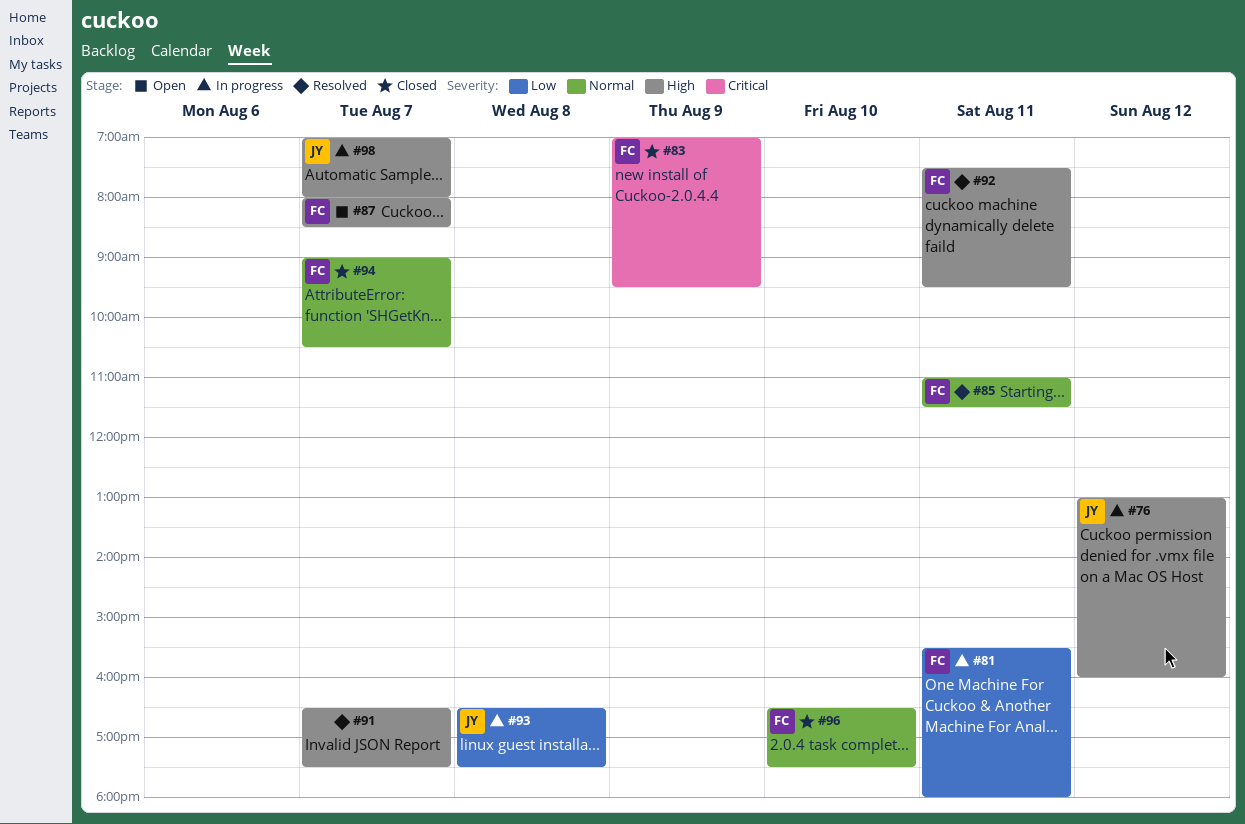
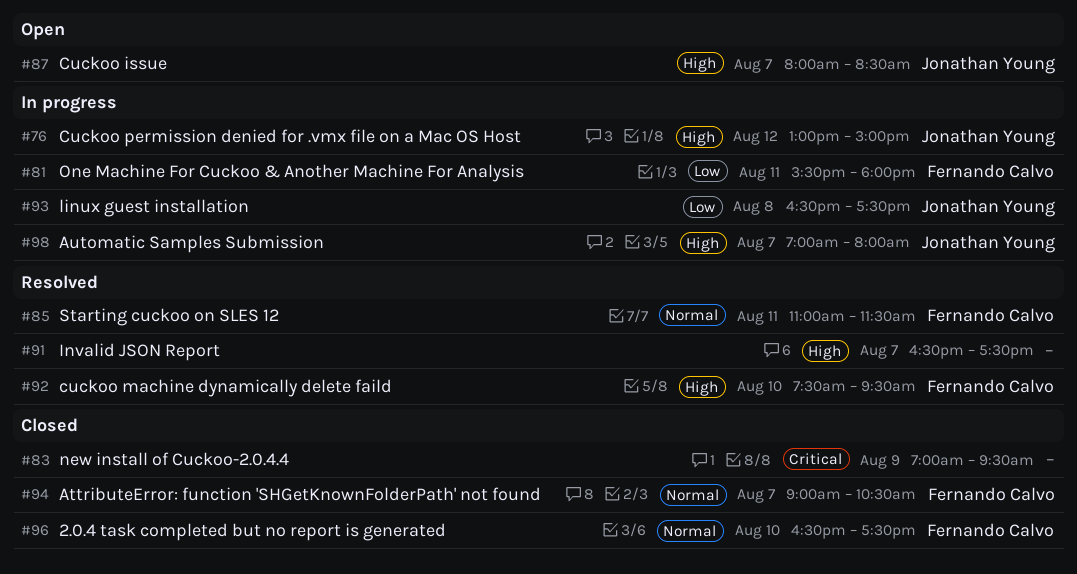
#76, ends: 16:00 -> 15:00
#83, owner: Fernando Calvo -> none
#87, owner: Fernando Calvo -> Jonathan Young
#92, day: Aug 11 -> Aug 10

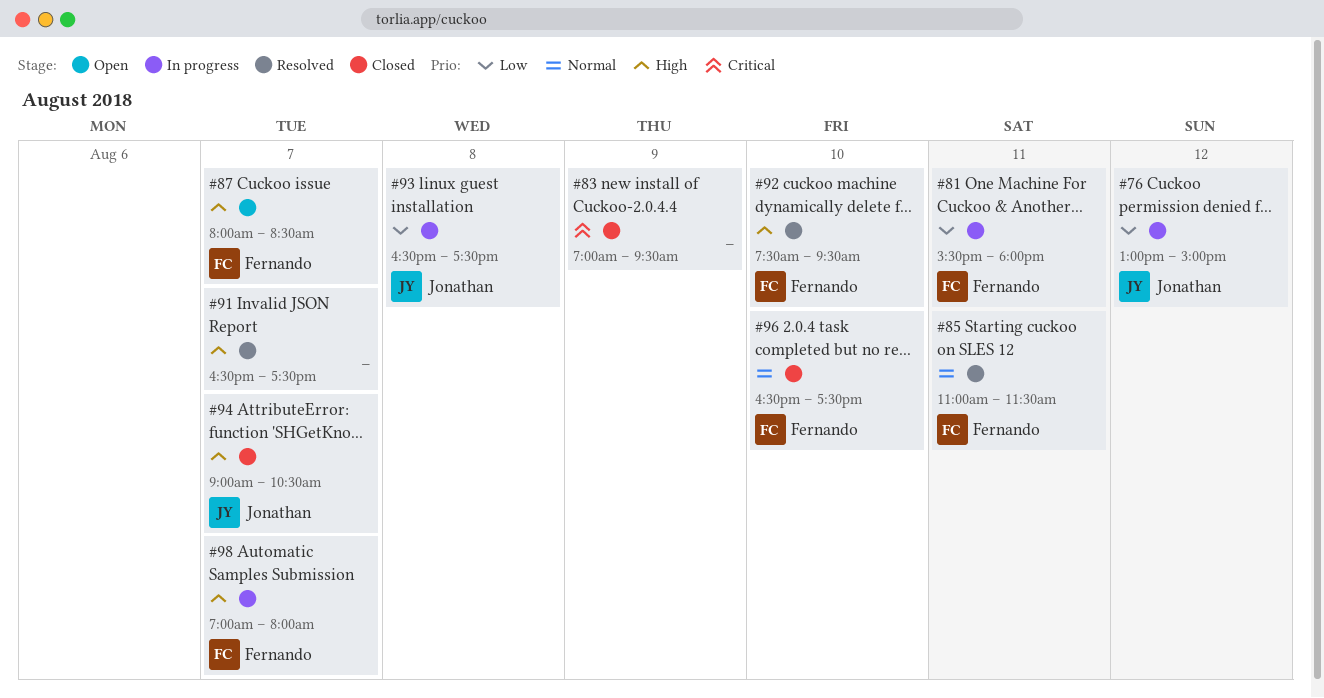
#76, priority: High -> Low
#87, owner: Jonathan Young -> Fernando Calvo
#94, owner: Fernando Calvo -> Jonathan Young
#94, priority: Normal -> High
#98, owner: Jonathan Young -> Fernando Calvo

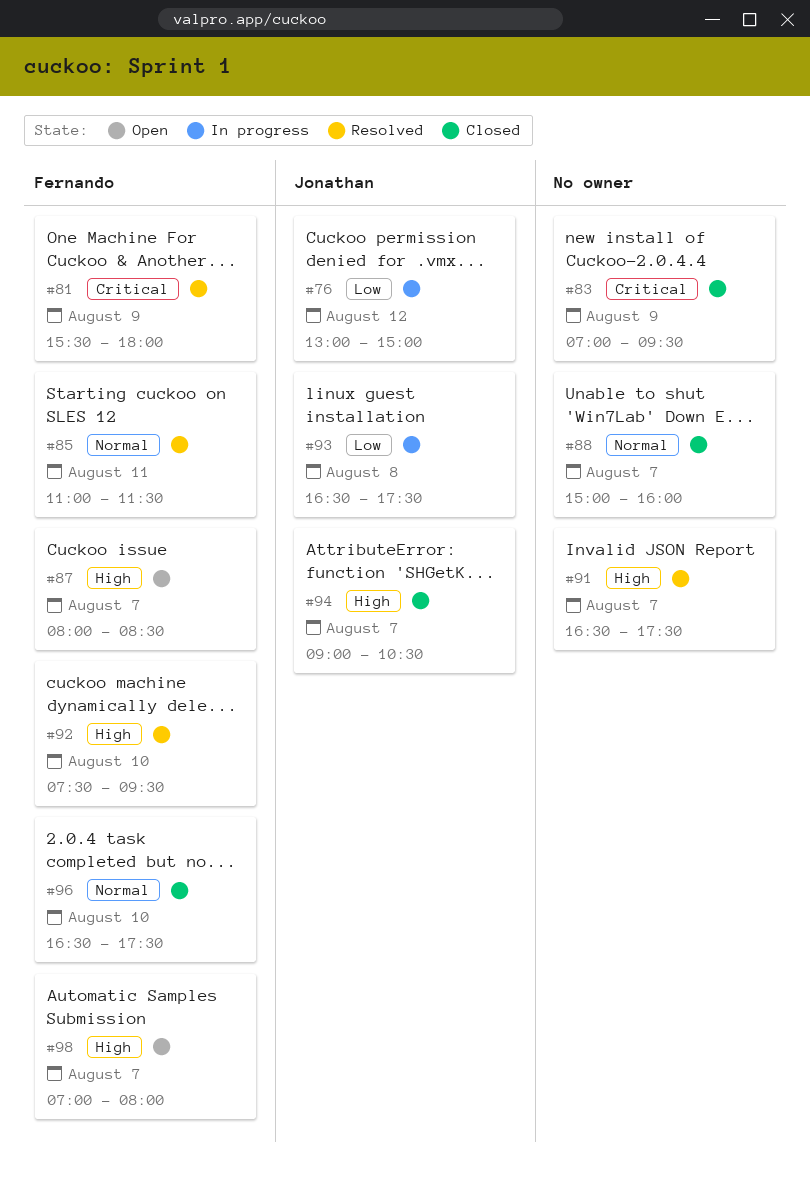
#81, status: In progress -> Resolved
#81, priority: Low -> Critical
#81, day: Aug 11 -> Aug 9
#88: none -> present
#98, status: In progress -> Open

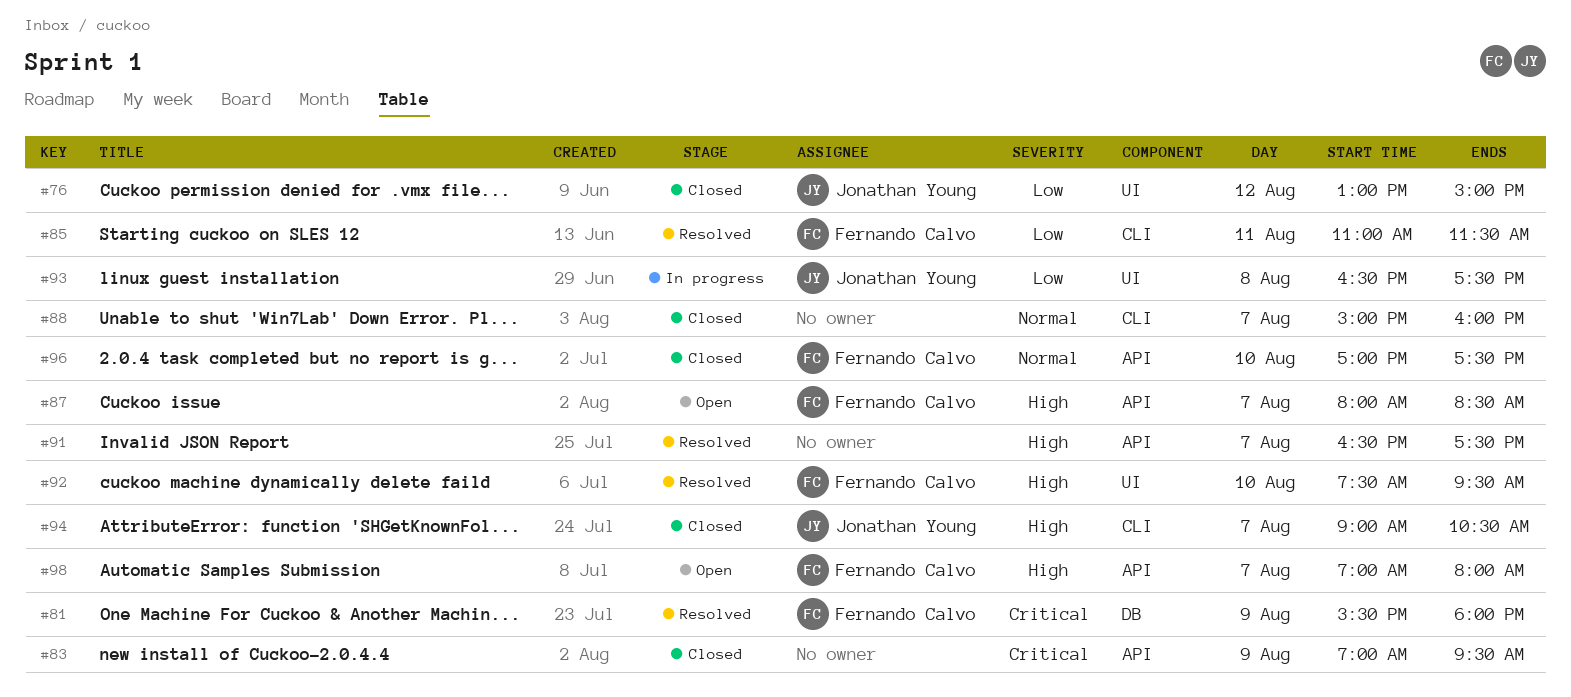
#76, status: In progress -> Closed
#85, priority: Normal -> Low
#96, begins: 16:30 -> 17:00

